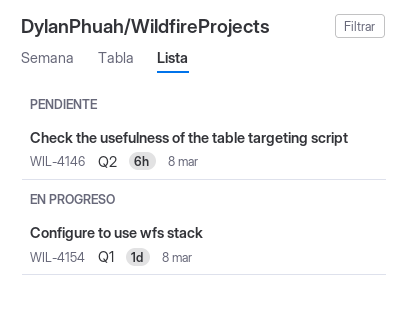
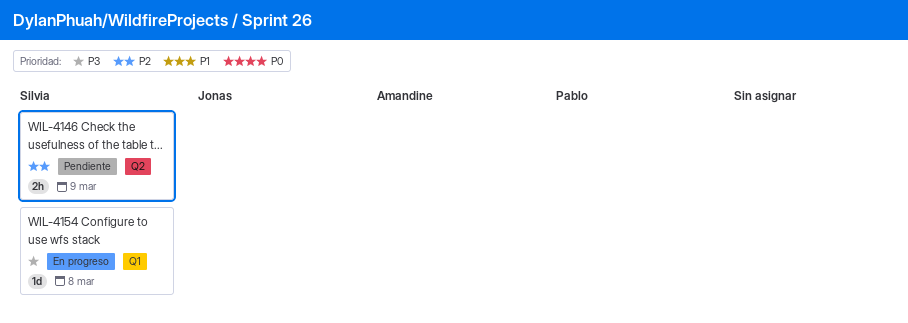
WIL-4146, estimate: 6h -> 2h
WIL-4146, due: Mar 8 -> Mar 9

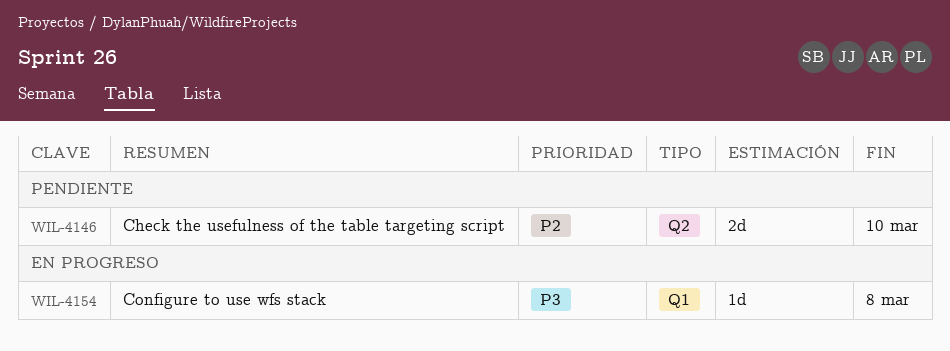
WIL-4146, estimate: 2h -> 2d
WIL-4146, due: Mar 9 -> Mar 10

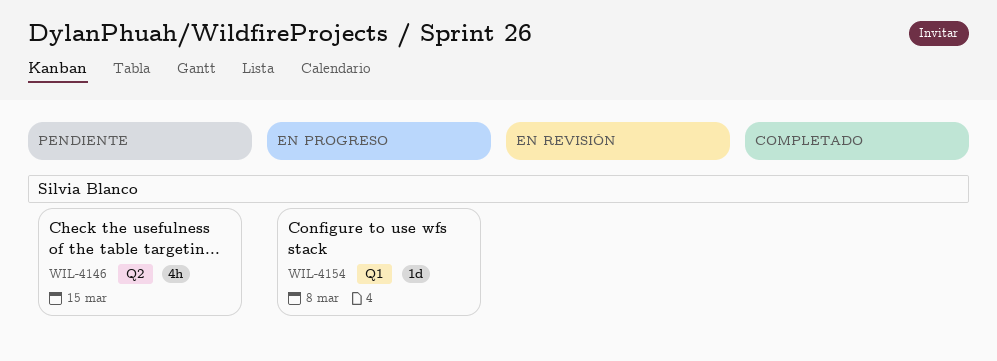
WIL-4146, estimate: 2d -> 4h
WIL-4146, due: Mar 10 -> Mar 15

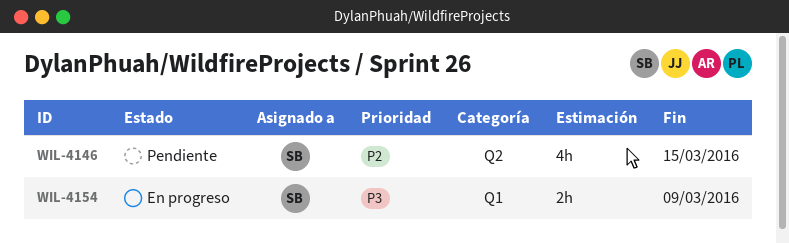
WIL-4154, estimate: 1d -> 2h
WIL-4154, due: Mar 8 -> Mar 9

